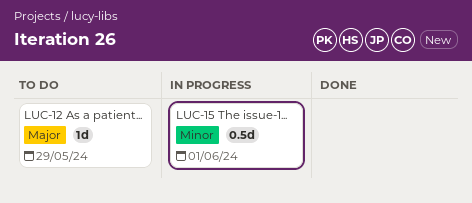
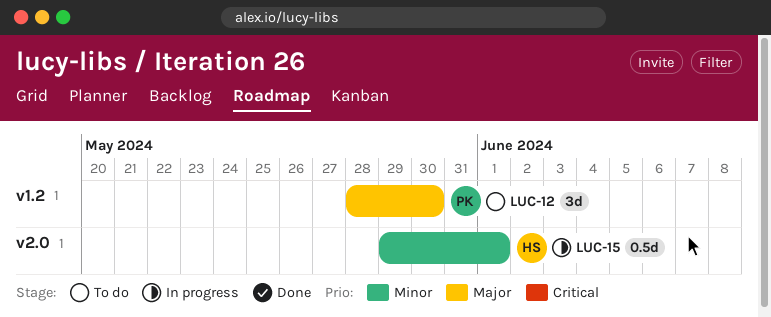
LUC-12, estimate: 1d -> 3d
LUC-12, due: May 29 -> May 30

